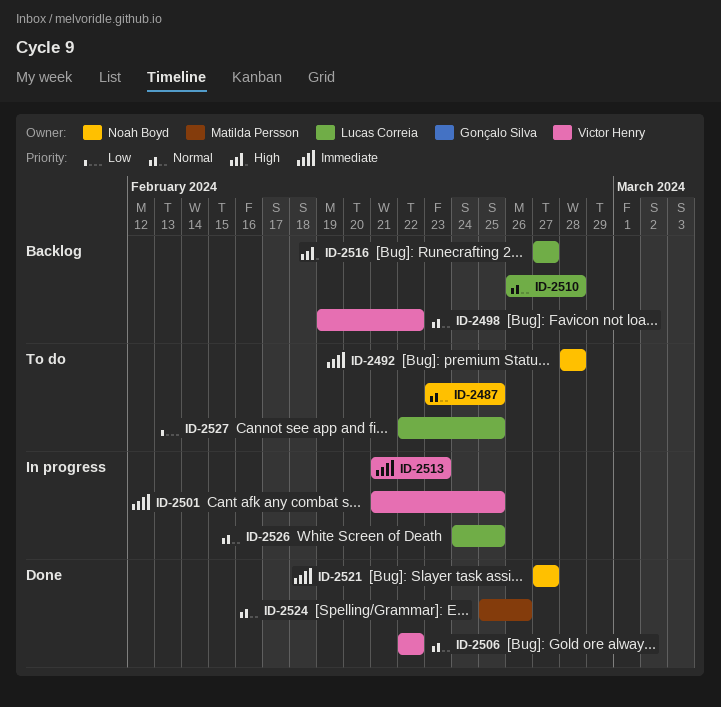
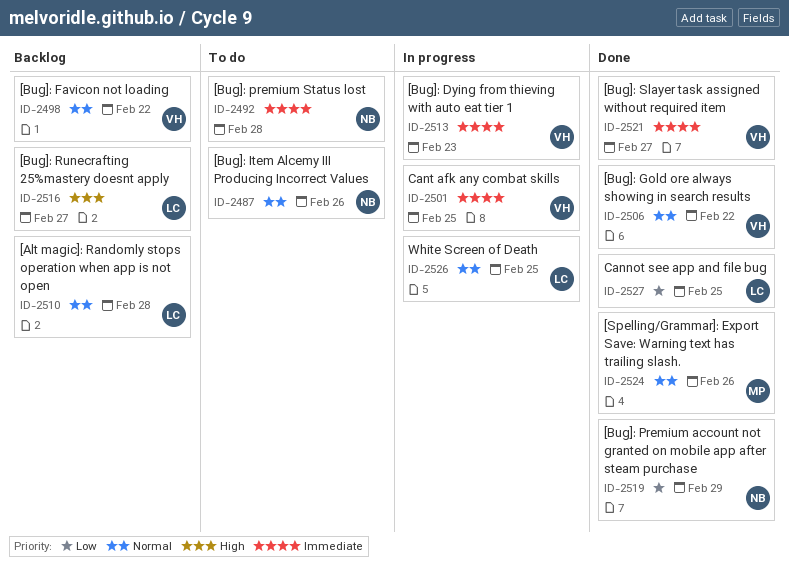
ID-2487, due: Feb 25 -> Feb 26
ID-2519: none -> present
ID-2521, owner: Noah Boyd -> Victor Henry
ID-2527, status: To do -> Done

